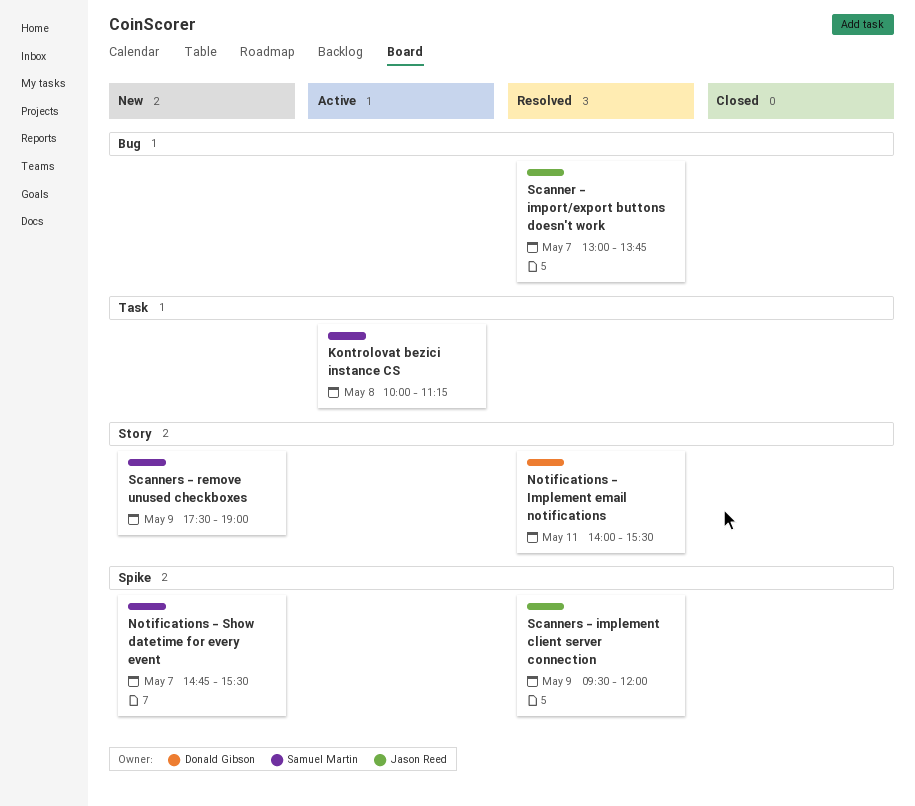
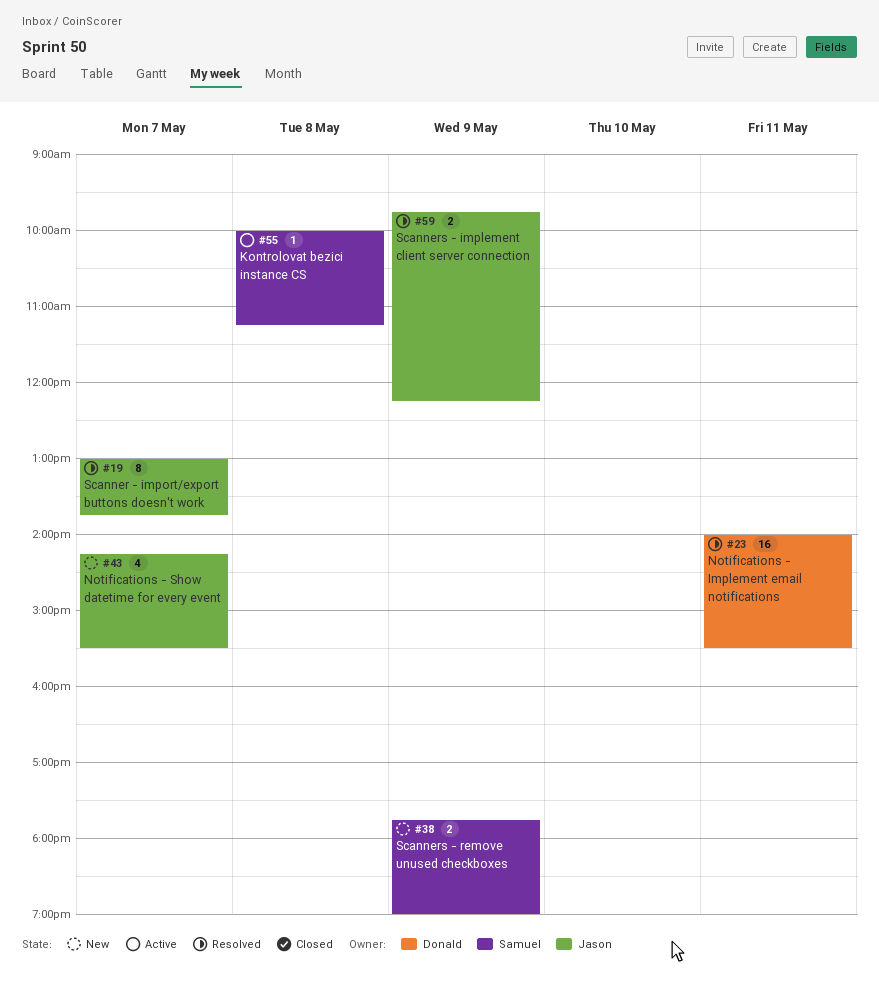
Notifications - Show datetime for every event, owner: Samuel Martin -> Jason Reed
Notifications - Show datetime for every event, begins: 14:45 -> 14:15
Scanners - implement client server connection, begins: 09:30 -> 09:45
Scanners - implement client server connection, ends: 12:00 -> 12:15
Scanners - remove unused checkboxes, begins: 17:30 -> 17:45

